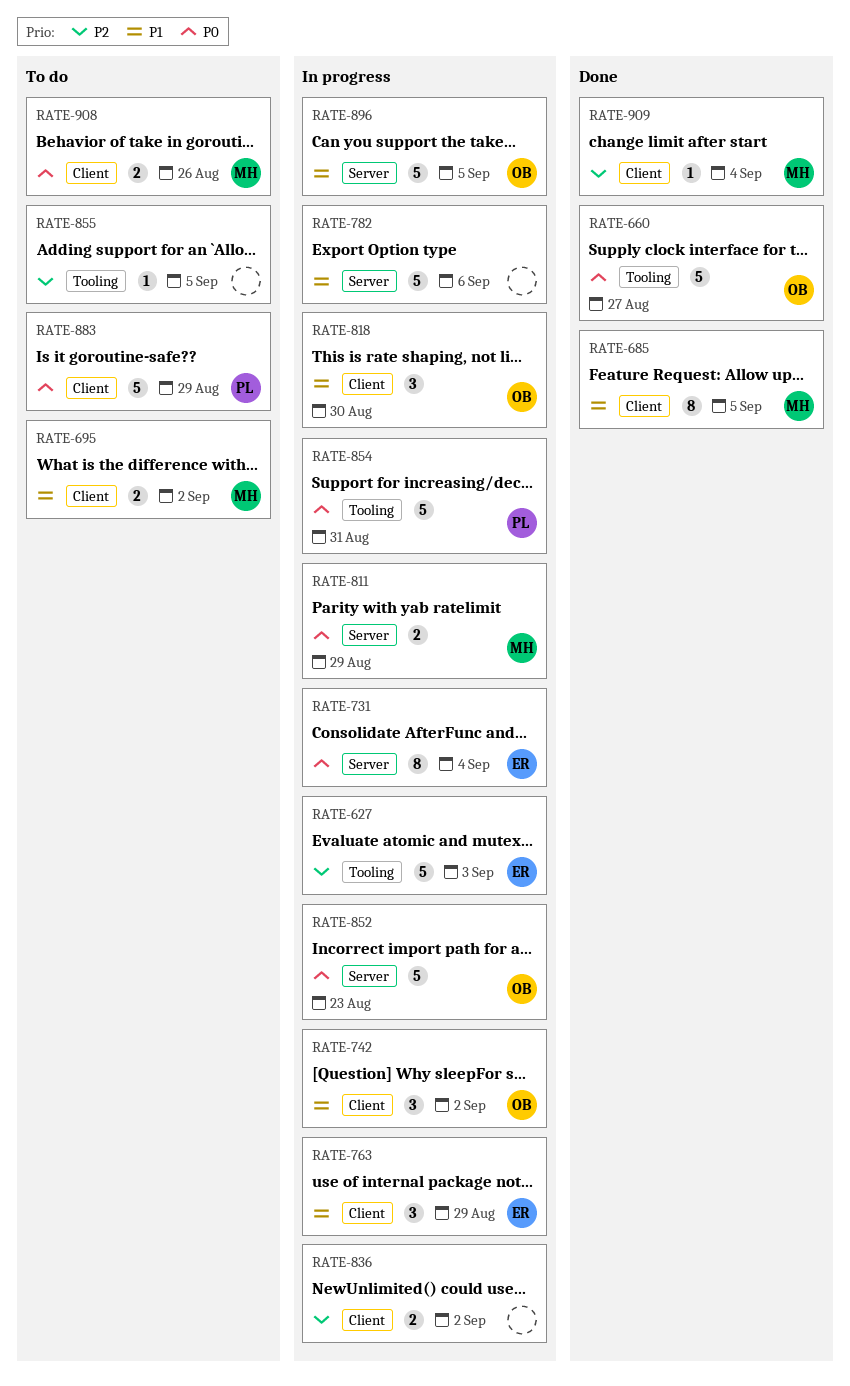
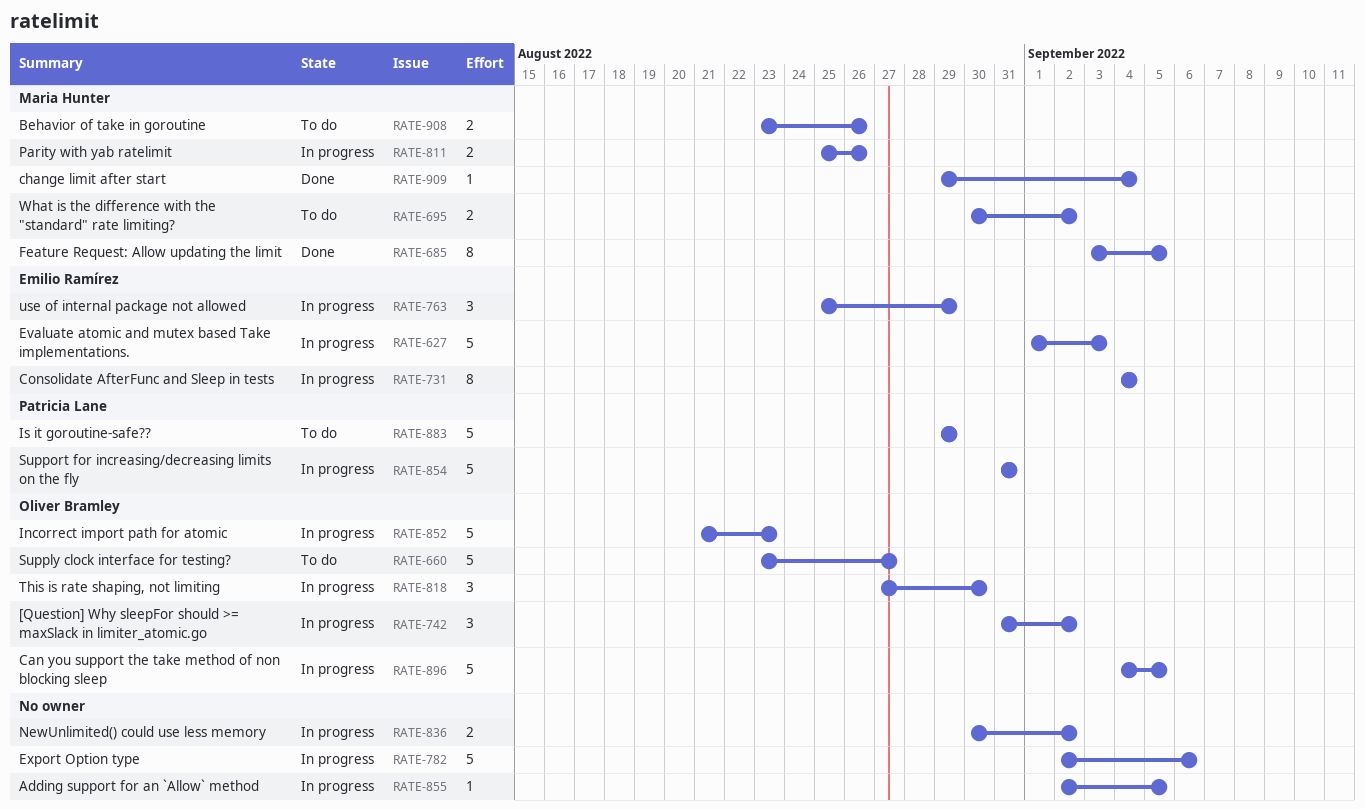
RATE-660, status: Done -> To do
RATE-811, due: Aug 29 -> Aug 26
RATE-855, status: To do -> In progress

